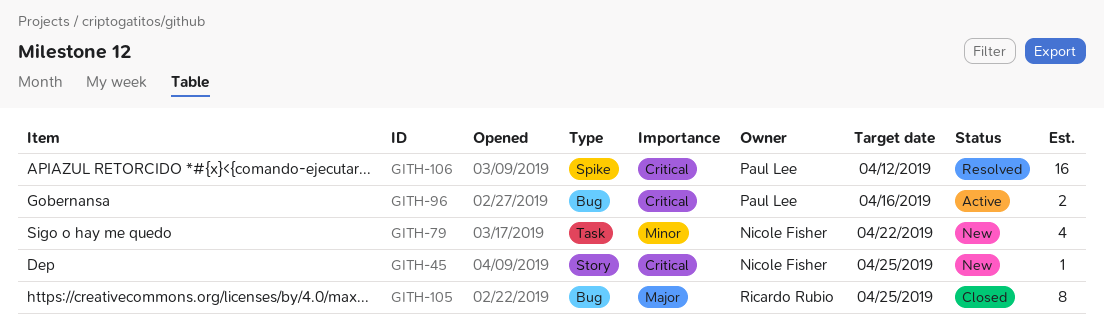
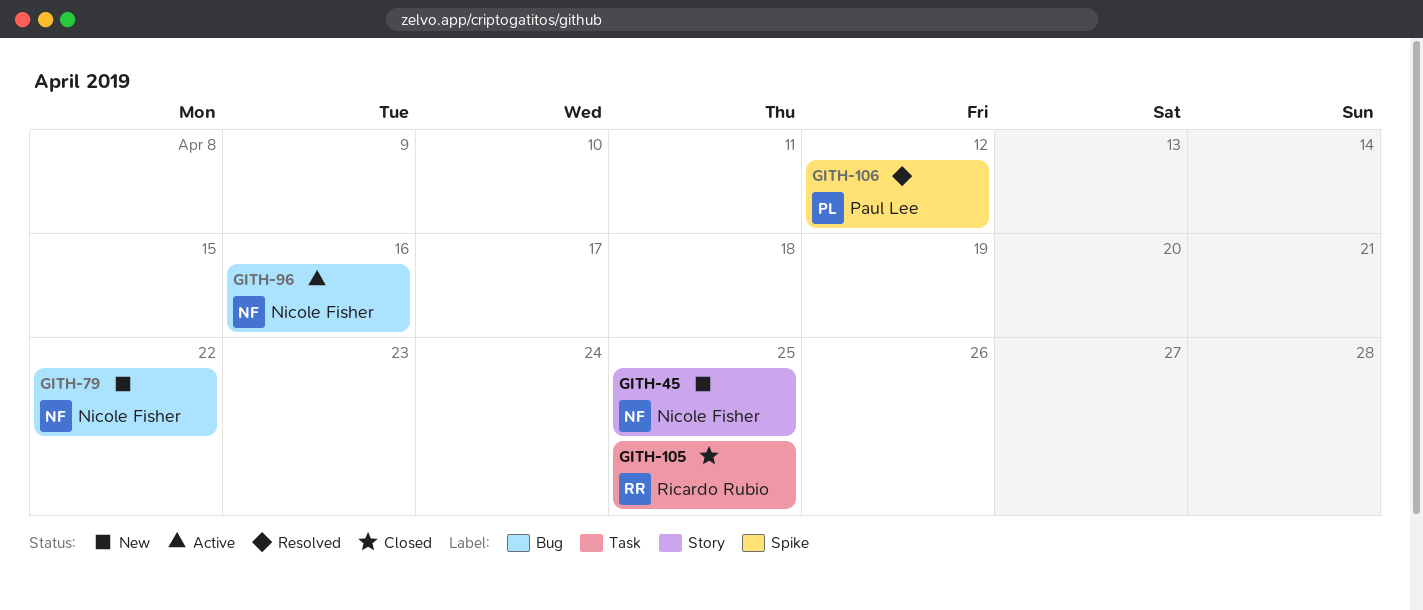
GITH-79, label: Task -> Bug
GITH-96, owner: Paul Lee -> Nicole Fisher
GITH-105, label: Bug -> Task

